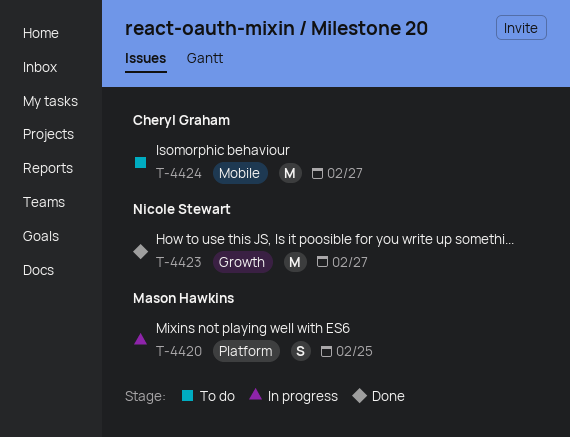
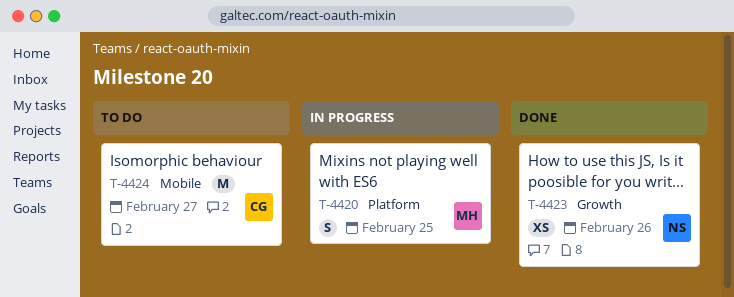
T-4423, estimate: M -> XS
T-4423, due: Feb 27 -> Feb 26

